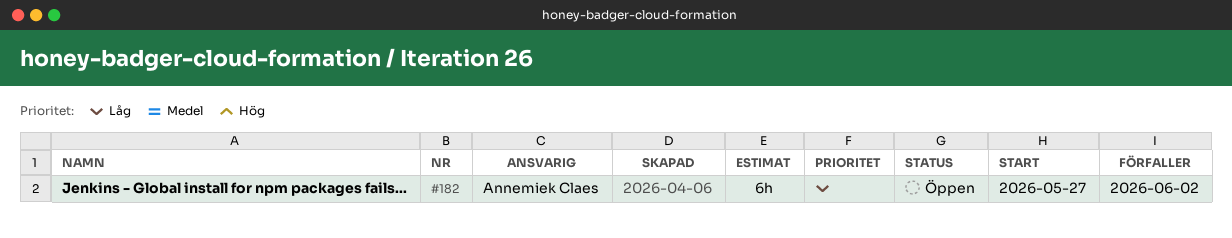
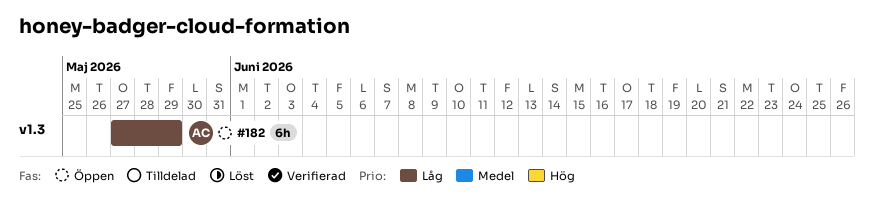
#182, due: Jun 2 -> May 29

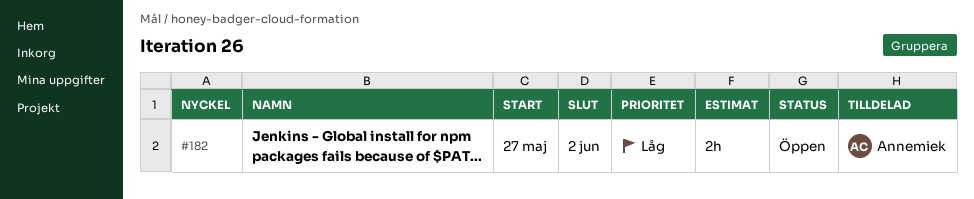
#182, estimate: 6h -> 2h
#182, due: May 29 -> Jun 2

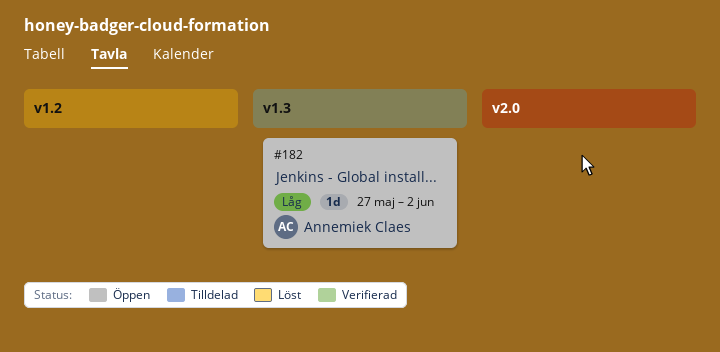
#182, estimate: 2h -> 1d

